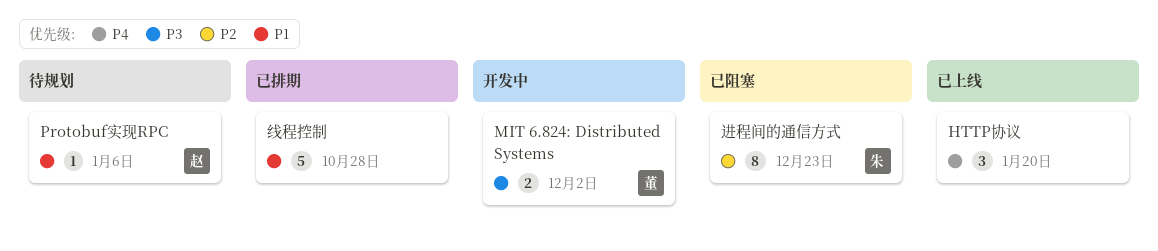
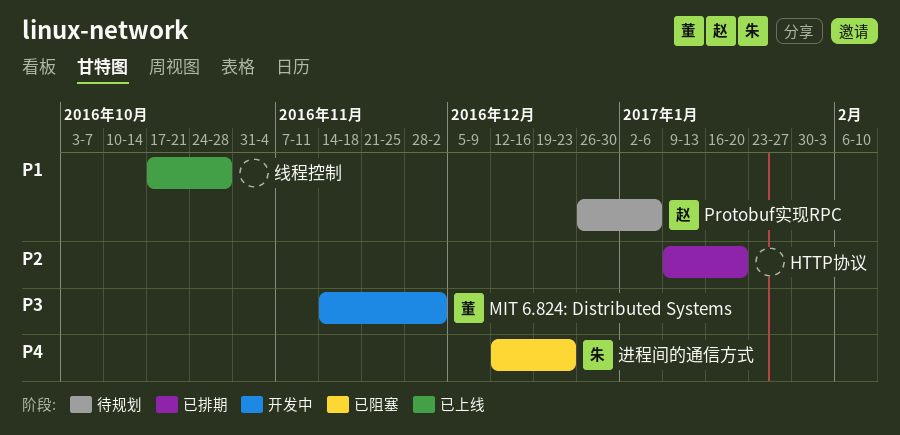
HTTP协议, status: 已上线 -> 已排期
HTTP协议, priority: P4 -> P2
线程控制, status: 已排期 -> 已上线
进程间的通信方式, priority: P2 -> P4

